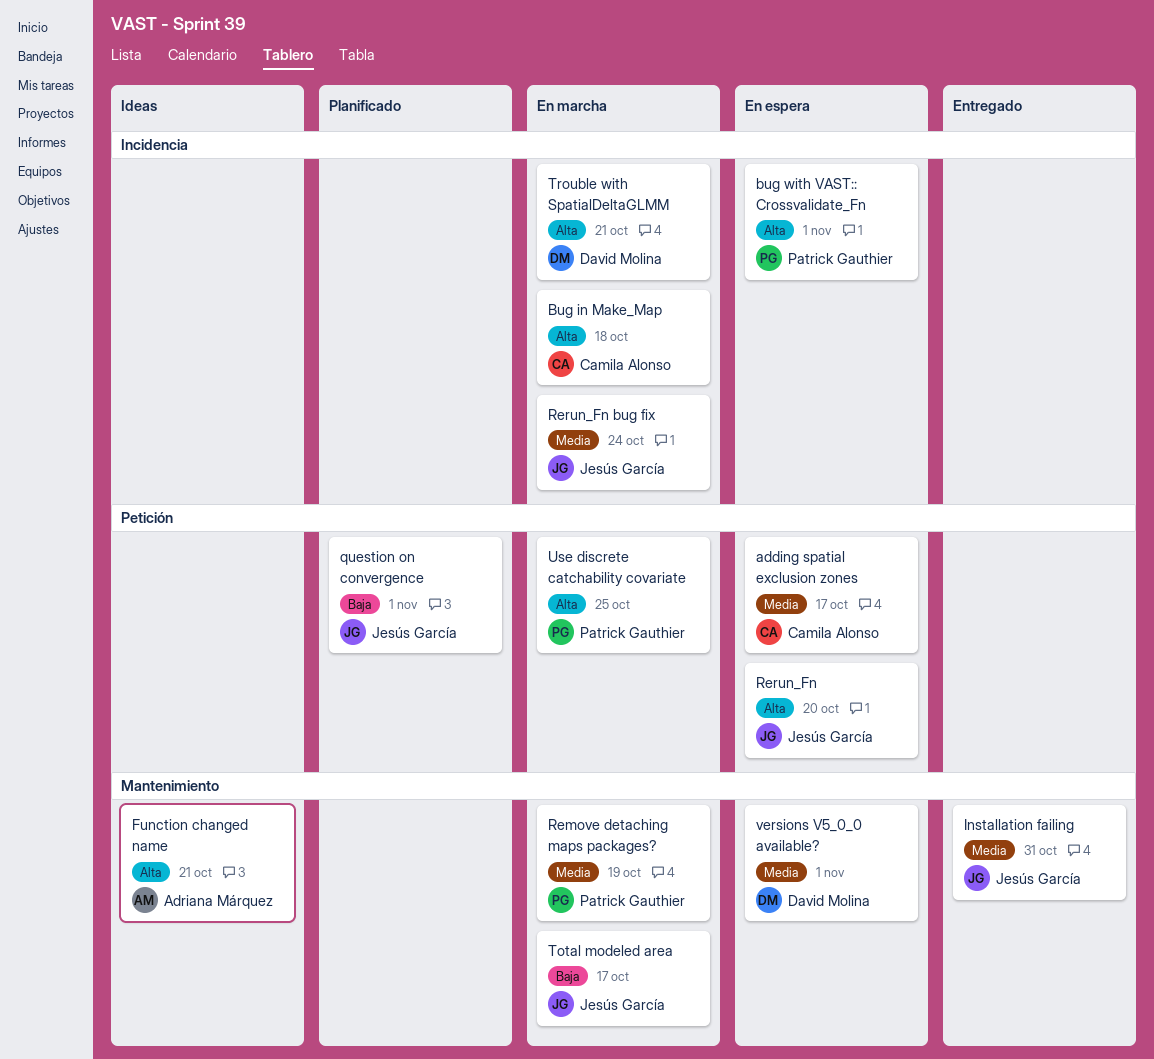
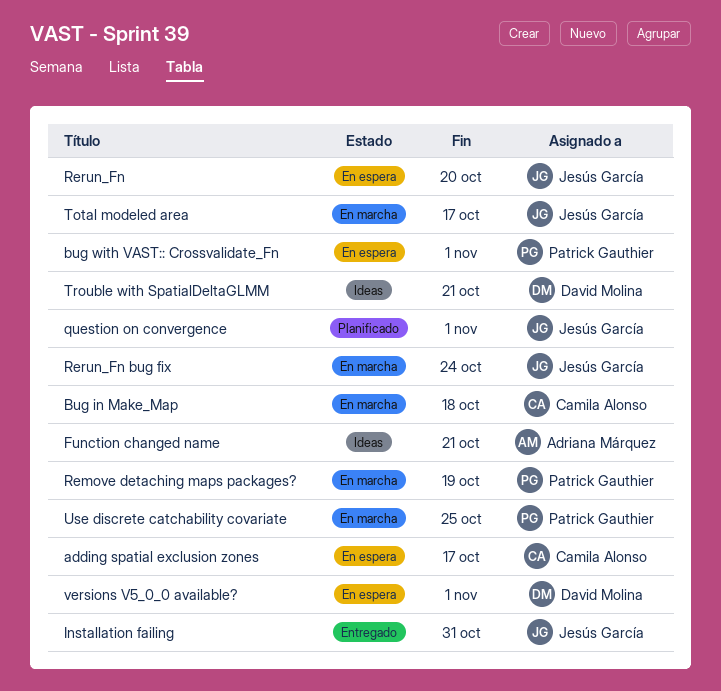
Trouble with SpatialDeltaGLMM, status: En marcha -> Ideas

